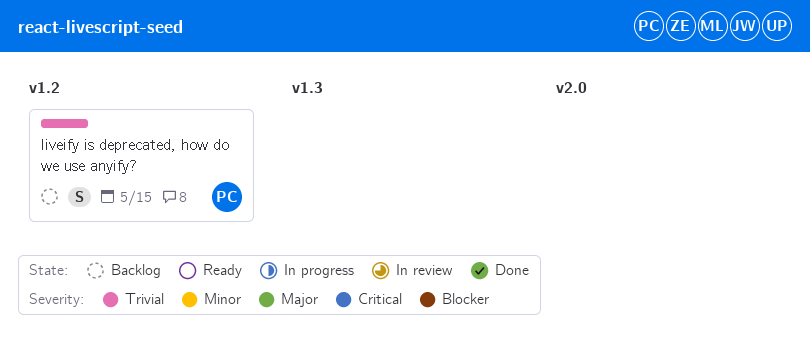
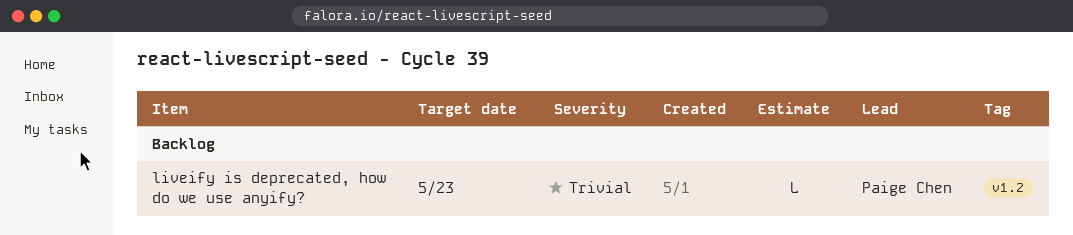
liveify is deprecated, how do we use anyify?, estimate: S -> L
liveify is deprecated, how do we use anyify?, due: May 15 -> May 23

